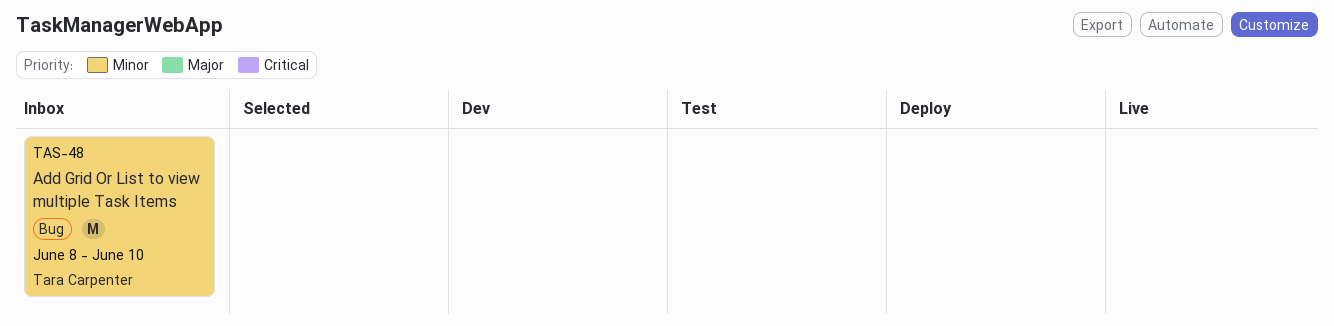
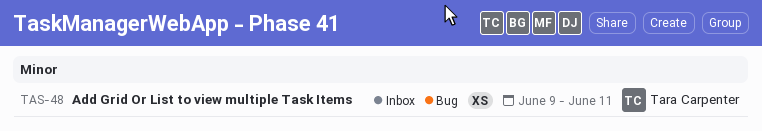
TAS-48, estimate: M -> XS
TAS-48, start: Jun 8 -> Jun 9
TAS-48, due: Jun 10 -> Jun 11

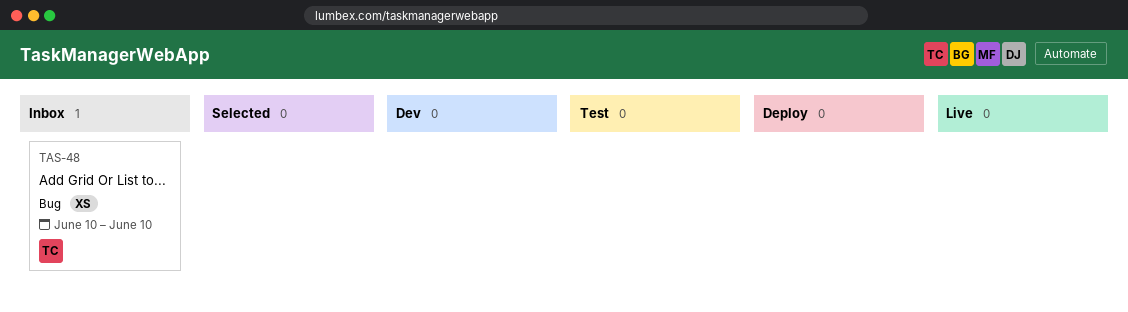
TAS-48, start: Jun 9 -> Jun 10
TAS-48, due: Jun 11 -> Jun 10

